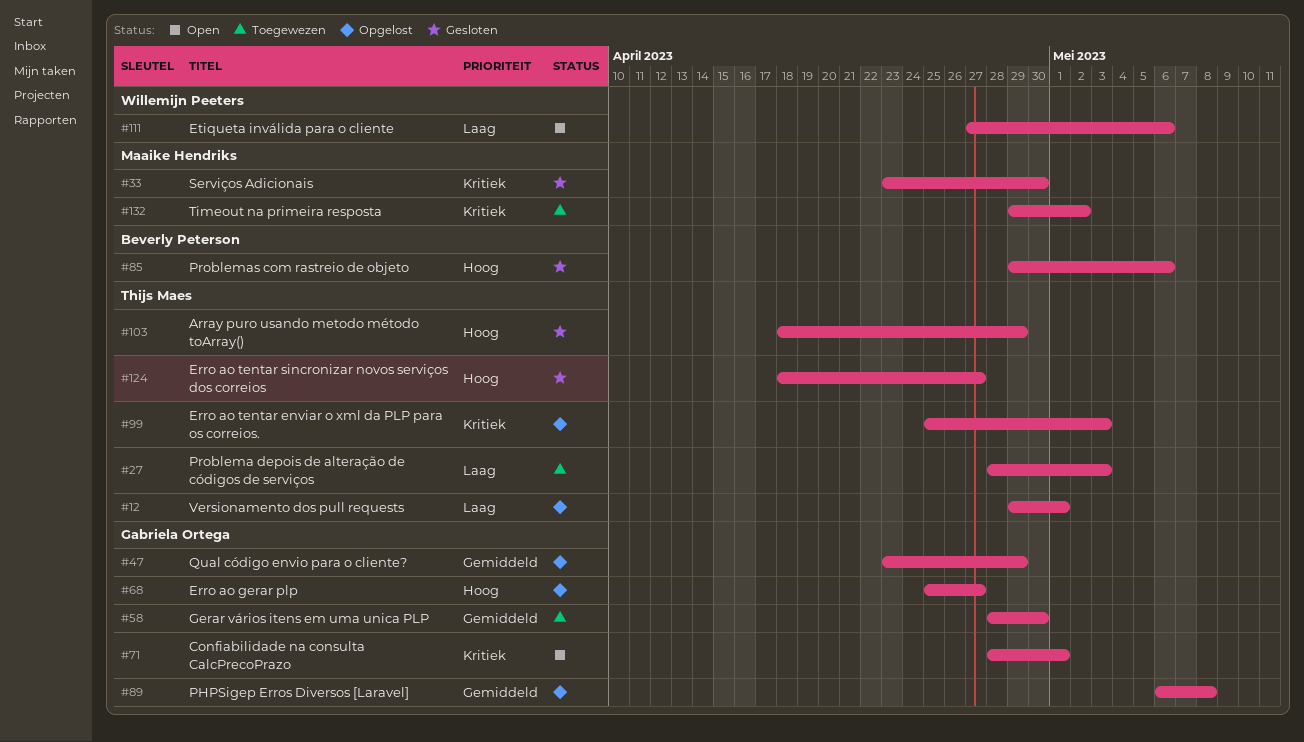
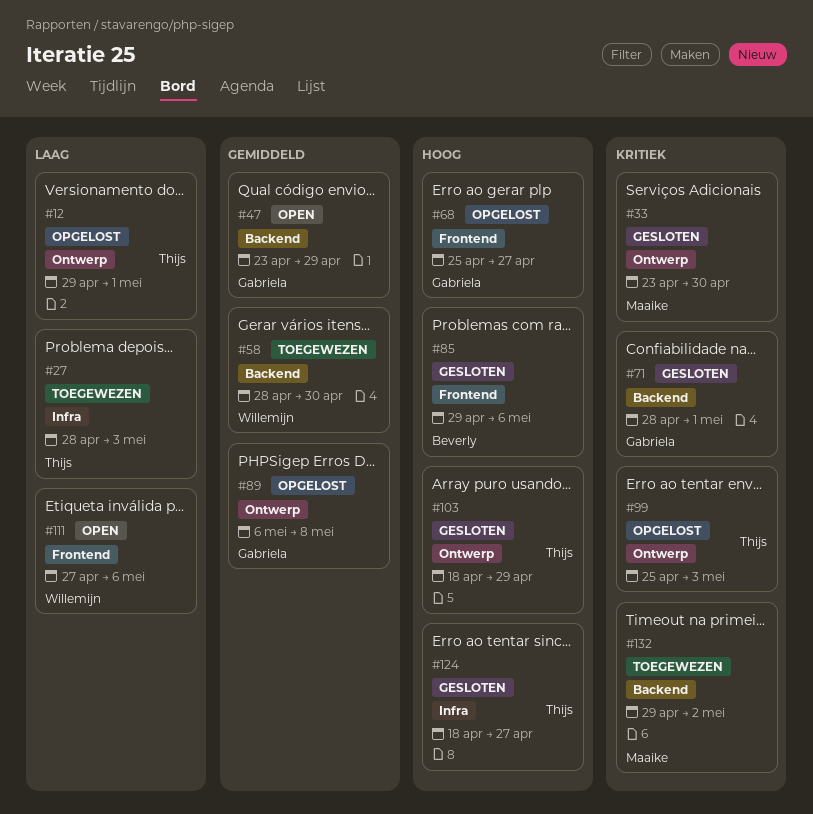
#47, status: Opgelost -> Open
#58, owner: Gabriela Ortega -> Willemijn Peeters
#71, status: Open -> Gesloten

